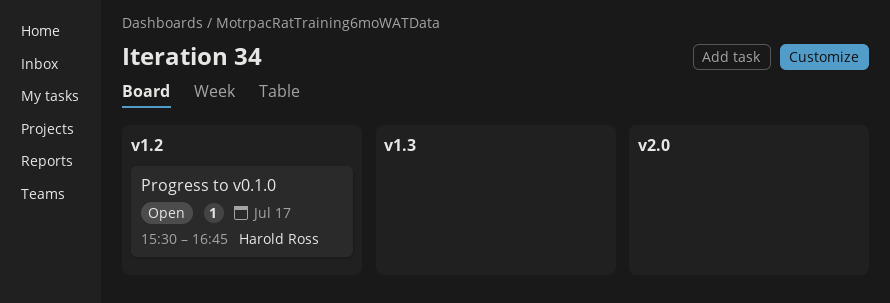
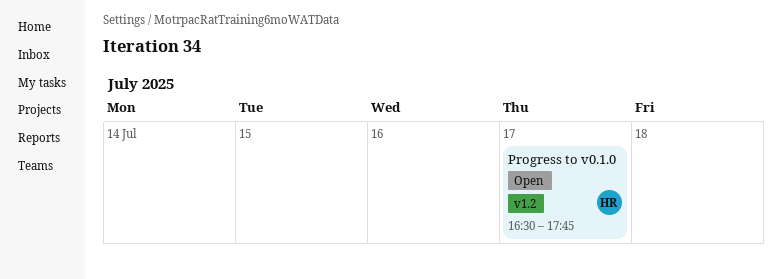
Progress to v0.1.0, begins: 15:30 -> 16:30
Progress to v0.1.0, ends: 16:45 -> 17:45

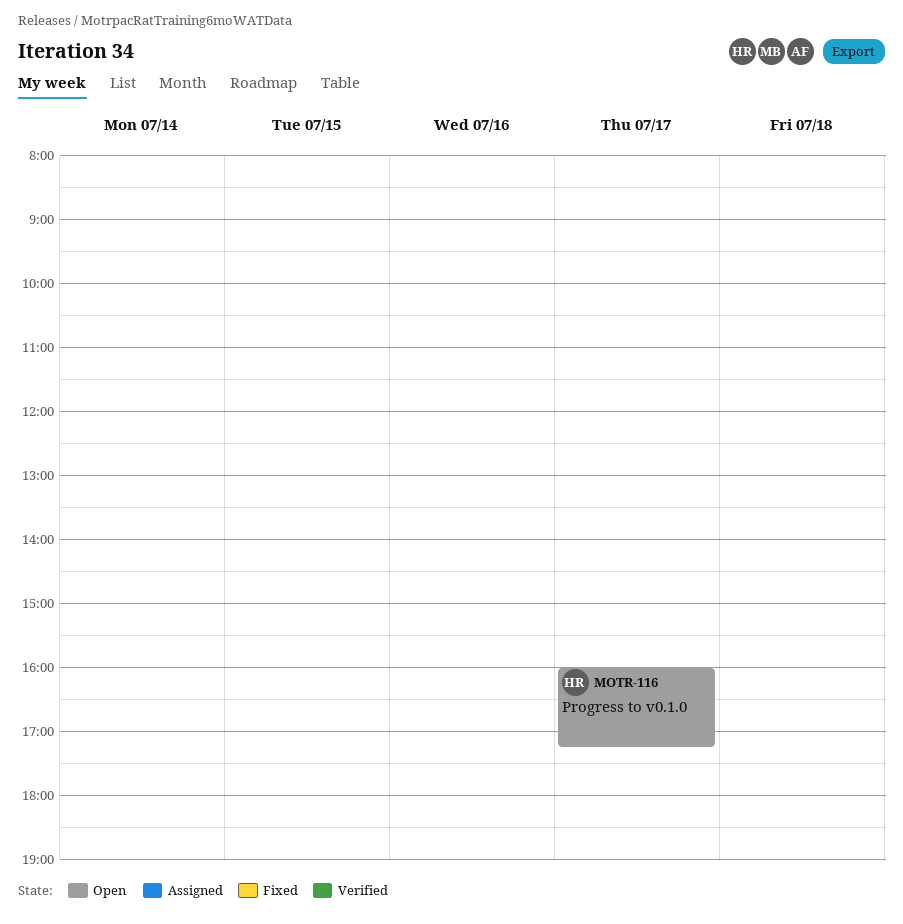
Progress to v0.1.0, begins: 16:30 -> 16:00
Progress to v0.1.0, ends: 17:45 -> 17:15

